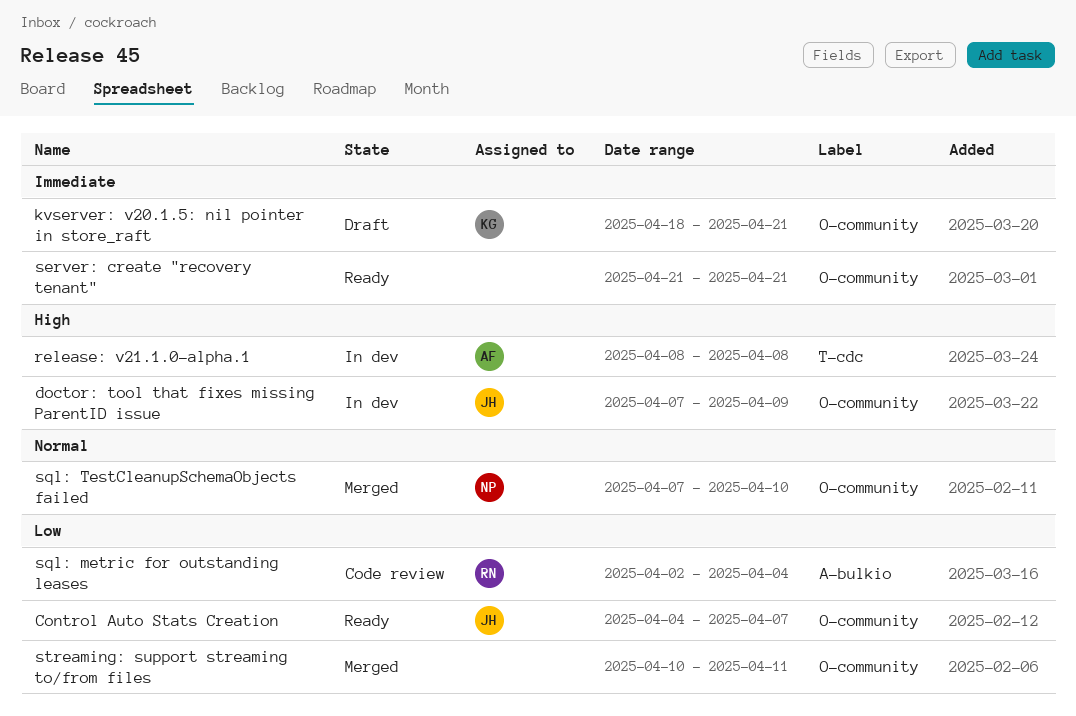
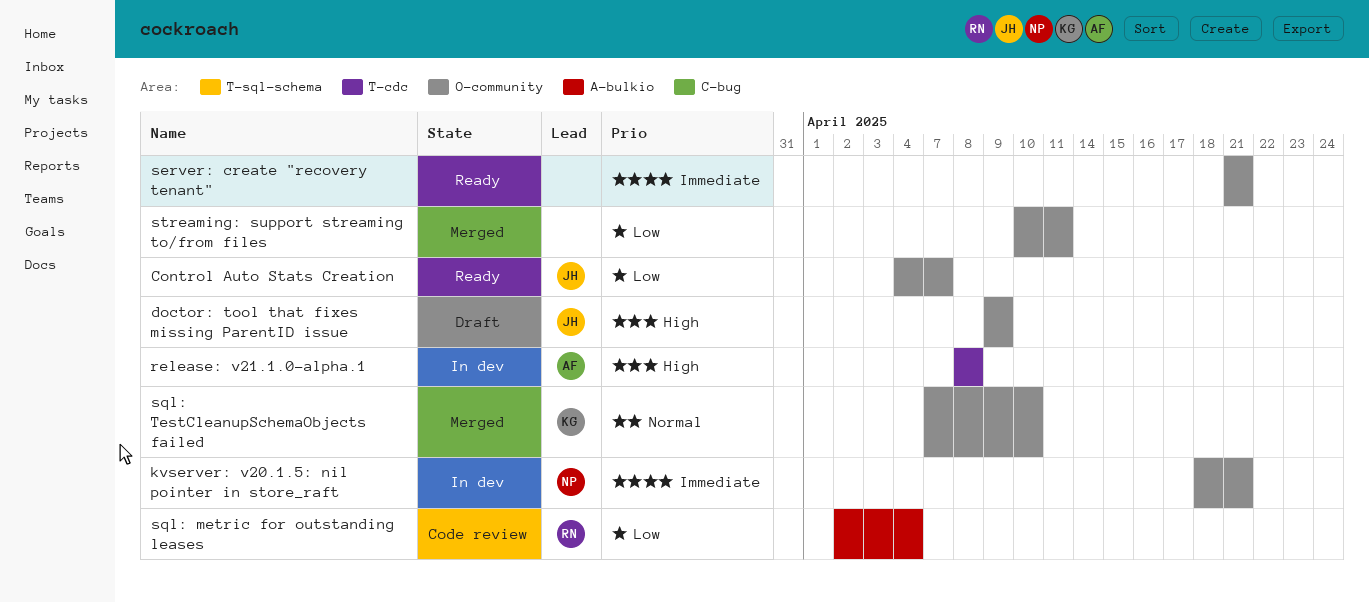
doctor: tool that fixes missing ParentID issue, status: In dev -> Draft
doctor: tool that fixes missing ParentID issue, start: Apr 7 -> Apr 9
kvserver: v20.1.5: nil pointer in store_raft, status: Draft -> In dev
kvserver: v20.1.5: nil pointer in store_raft, owner: KG -> NP
sql: TestCleanupSchemaObjects failed, owner: NP -> KG

